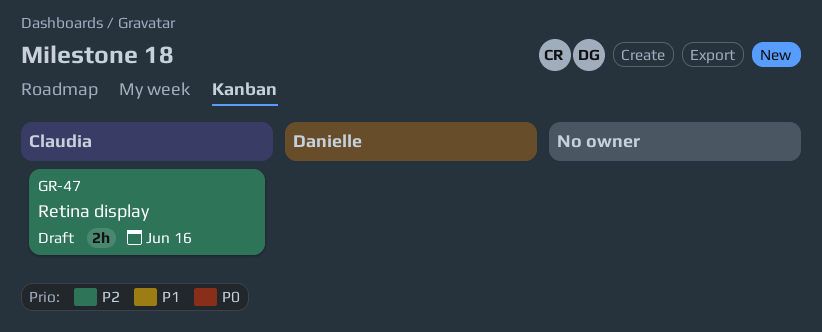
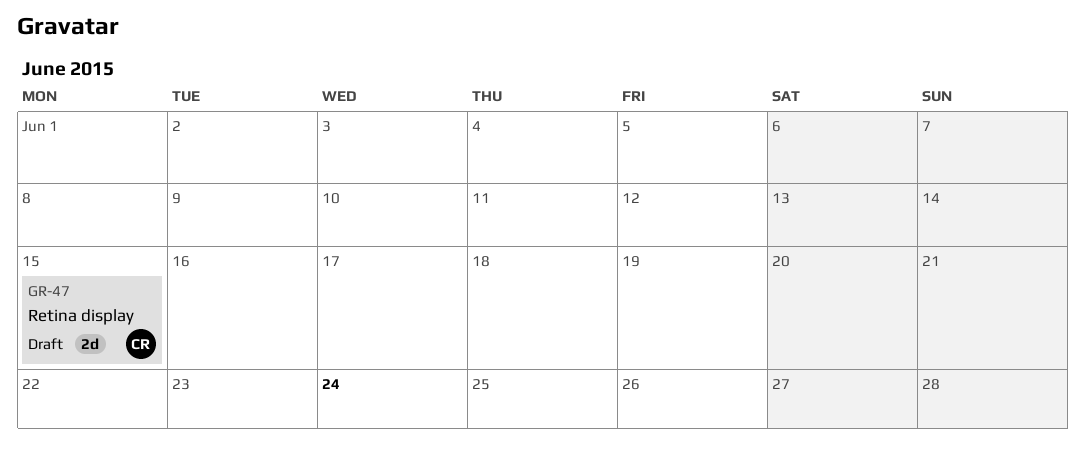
GR-47, estimate: 2h -> 2d
GR-47, due: Jun 16 -> Jun 15

